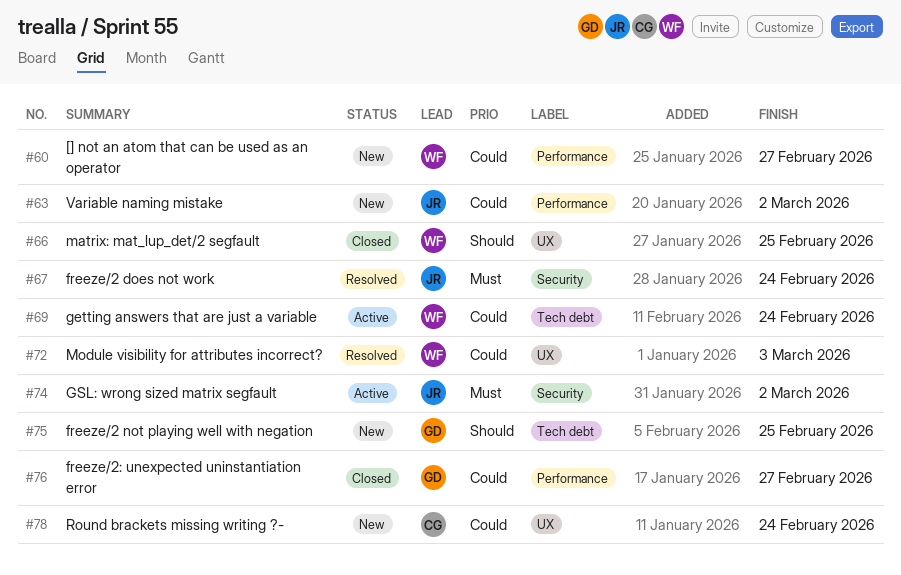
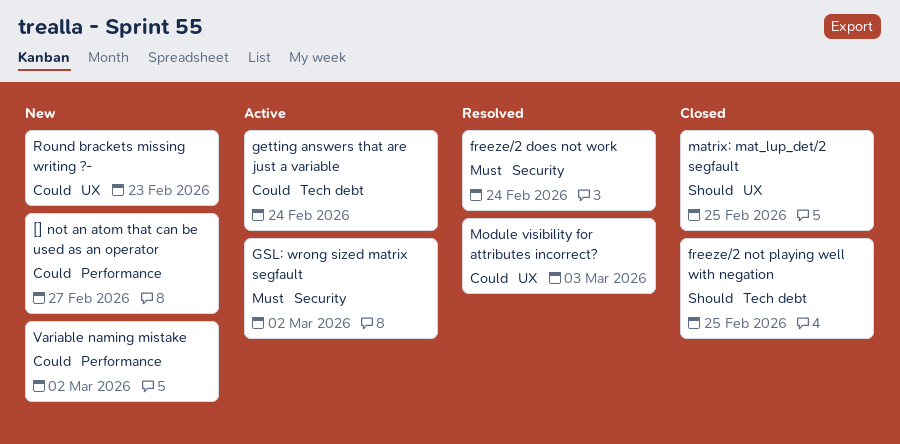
freeze/2 not playing well with negation, status: New -> Closed
freeze/2: unexpected uninstantiation error: present -> none
Round brackets missing writing ?-, due: Feb 24 -> Feb 23

